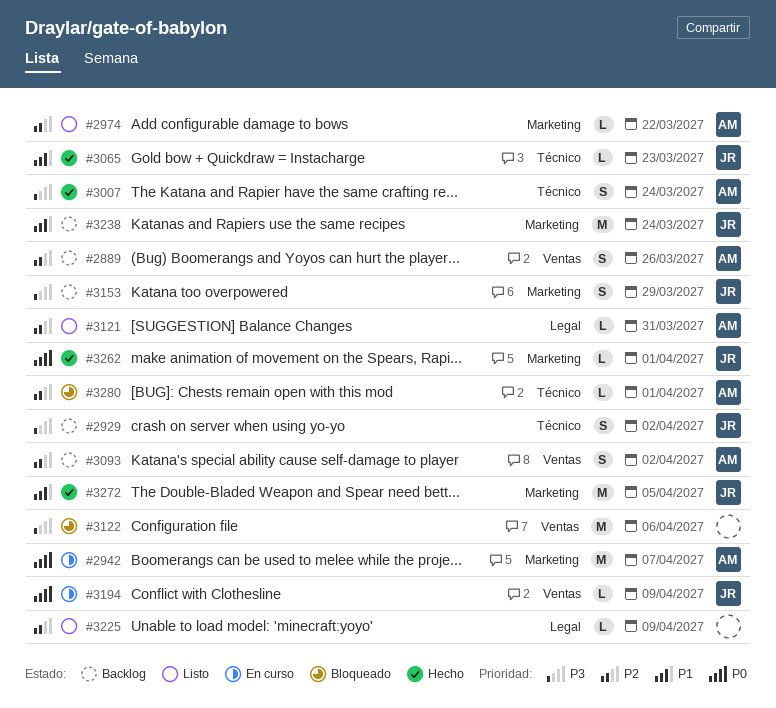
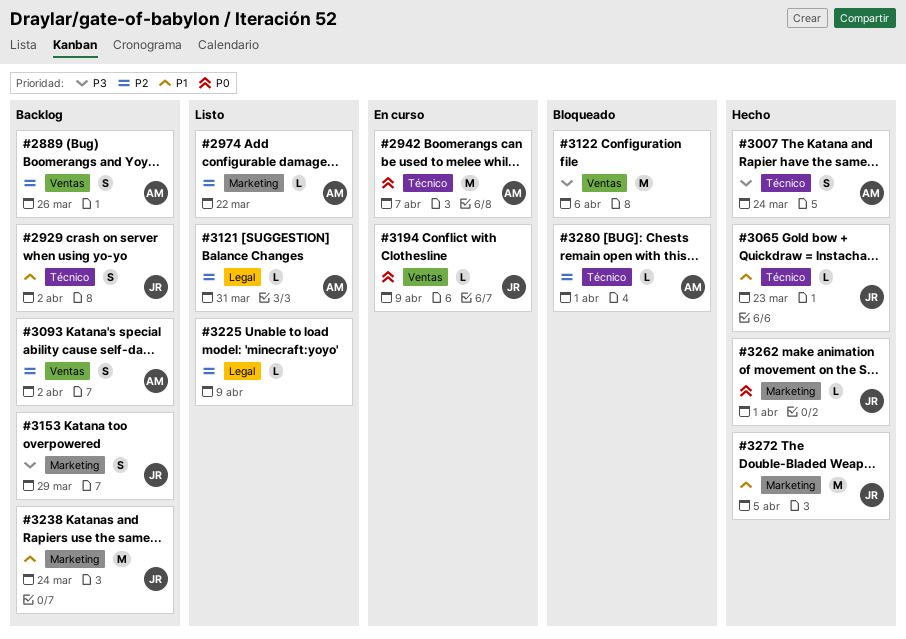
#2929, priority: P3 -> P1
#2942, label: Marketing -> Técnico

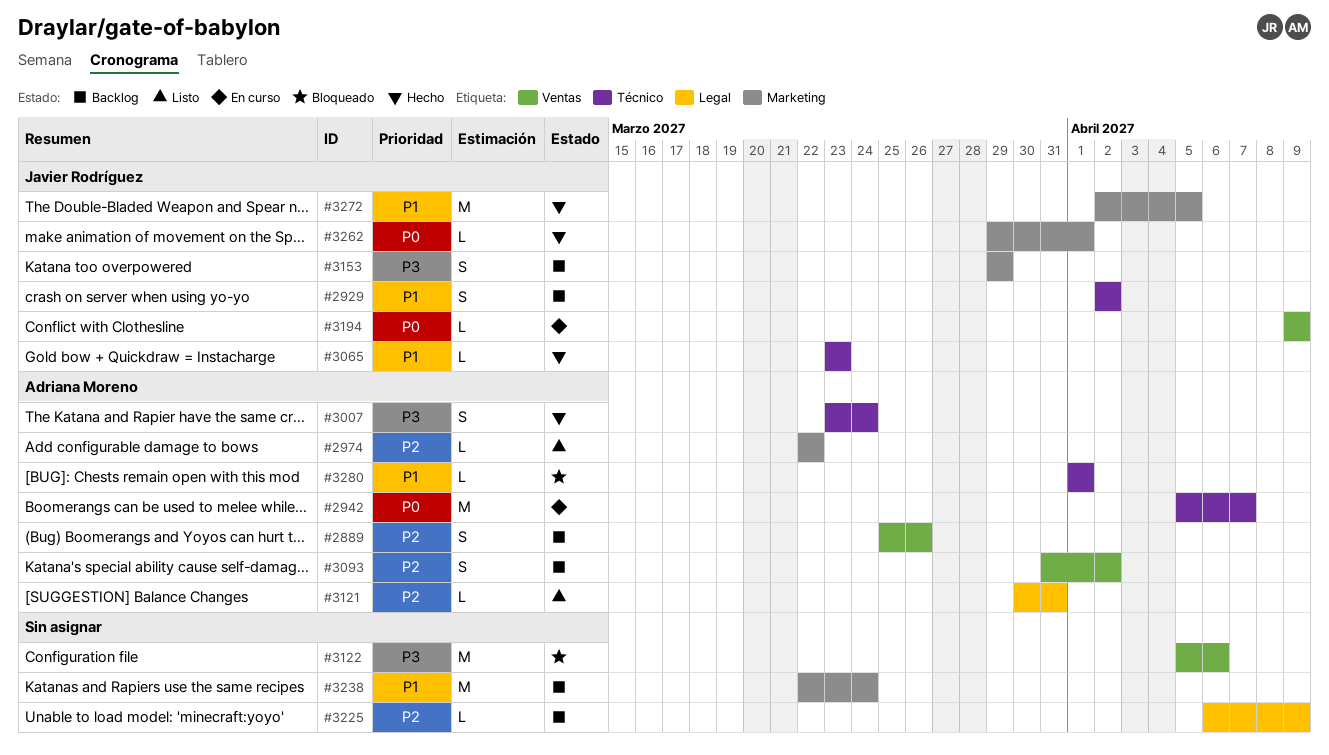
#3225, status: Listo -> Backlog
#3238, owner: Javier Rodríguez -> none
#3280, priority: P2 -> P1

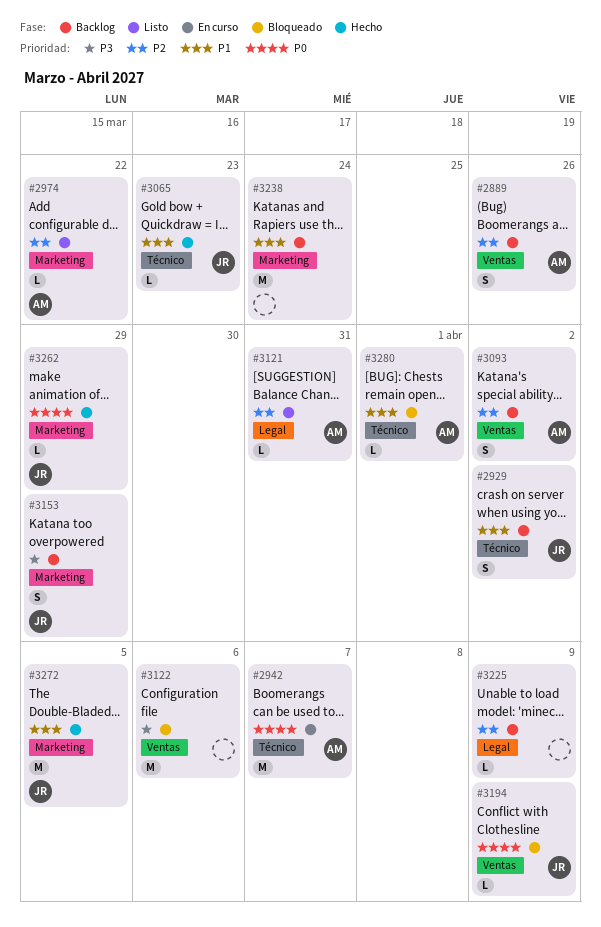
#3007: present -> none
#3194, status: En curso -> Bloqueado
#3262, due: Apr 1 -> Mar 29

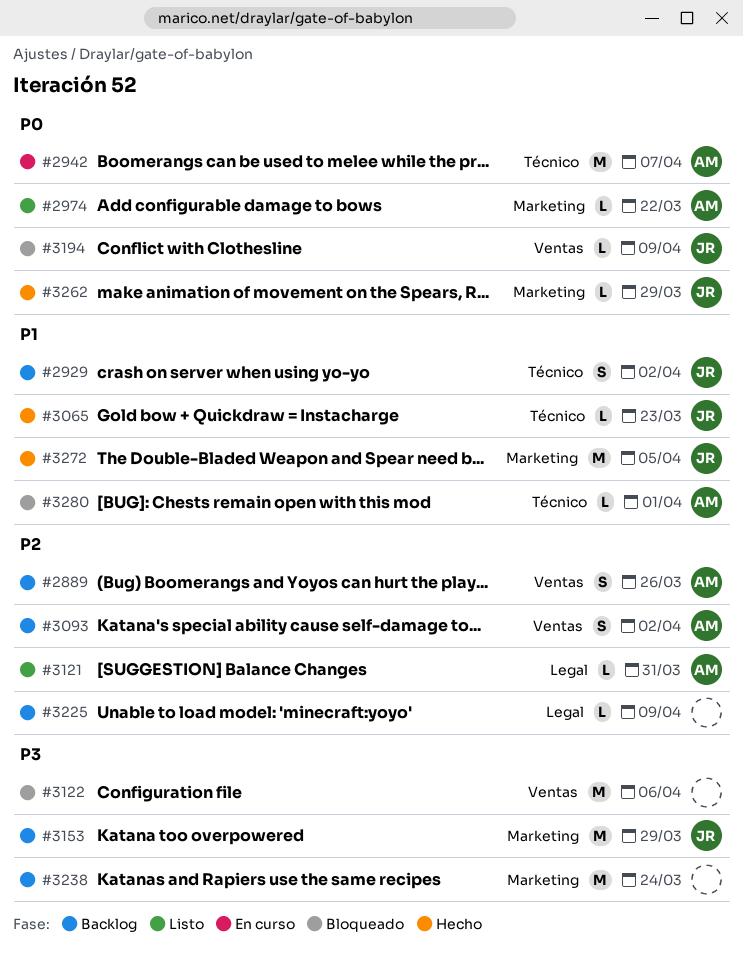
#2974, priority: P2 -> P0
#3153, estimate: S -> M
#3238, priority: P1 -> P3

